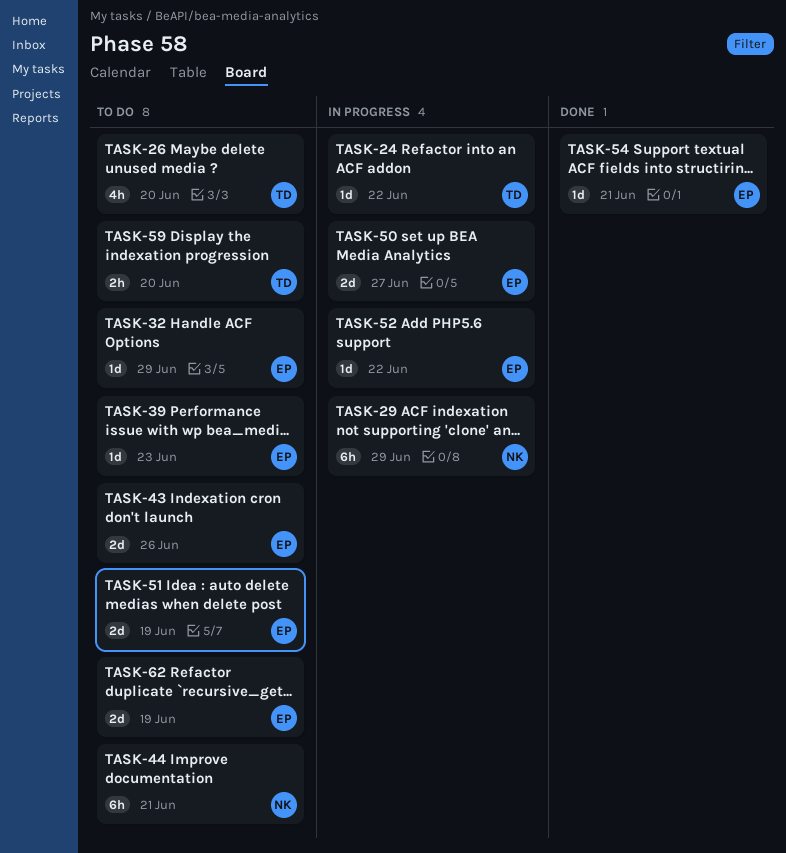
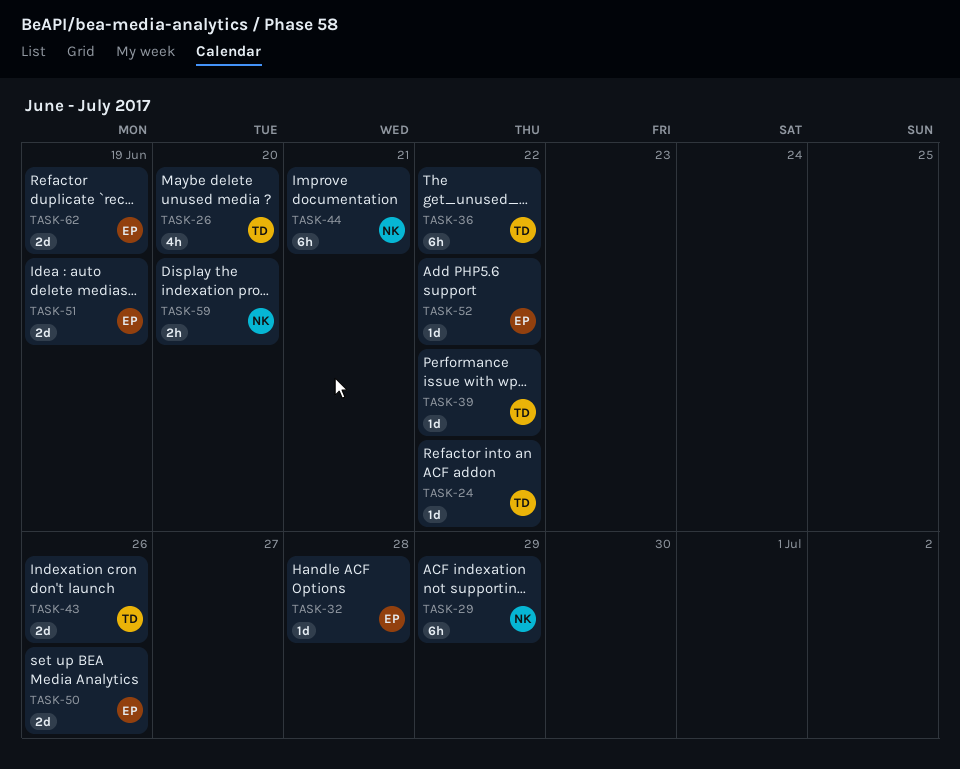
TASK-32, due: Jun 29 -> Jun 28
TASK-36: none -> present
TASK-39, owner: EP -> TD
TASK-39, due: Jun 23 -> Jun 22
TASK-43, owner: EP -> TD
TASK-50, due: Jun 27 -> Jun 26
TASK-54: present -> none
TASK-59, owner: TD -> NK

